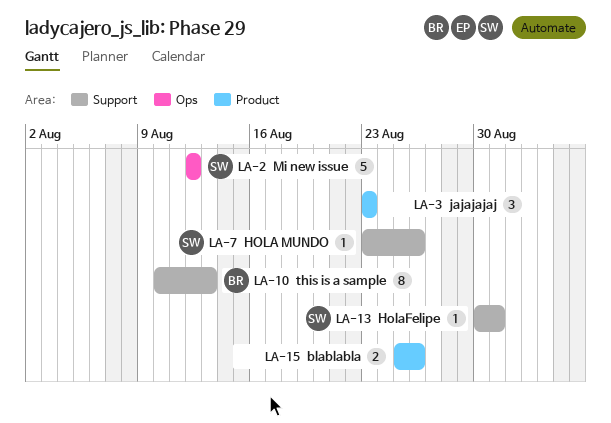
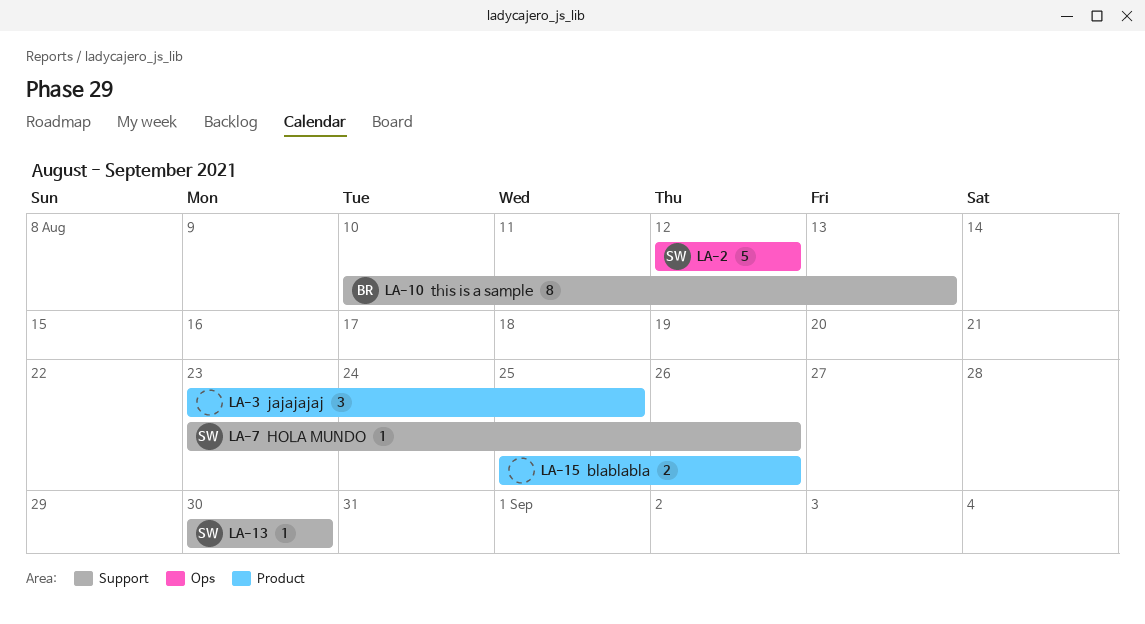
LA-3, due: Aug 23 -> Aug 25
LA-13, due: Aug 31 -> Aug 30

